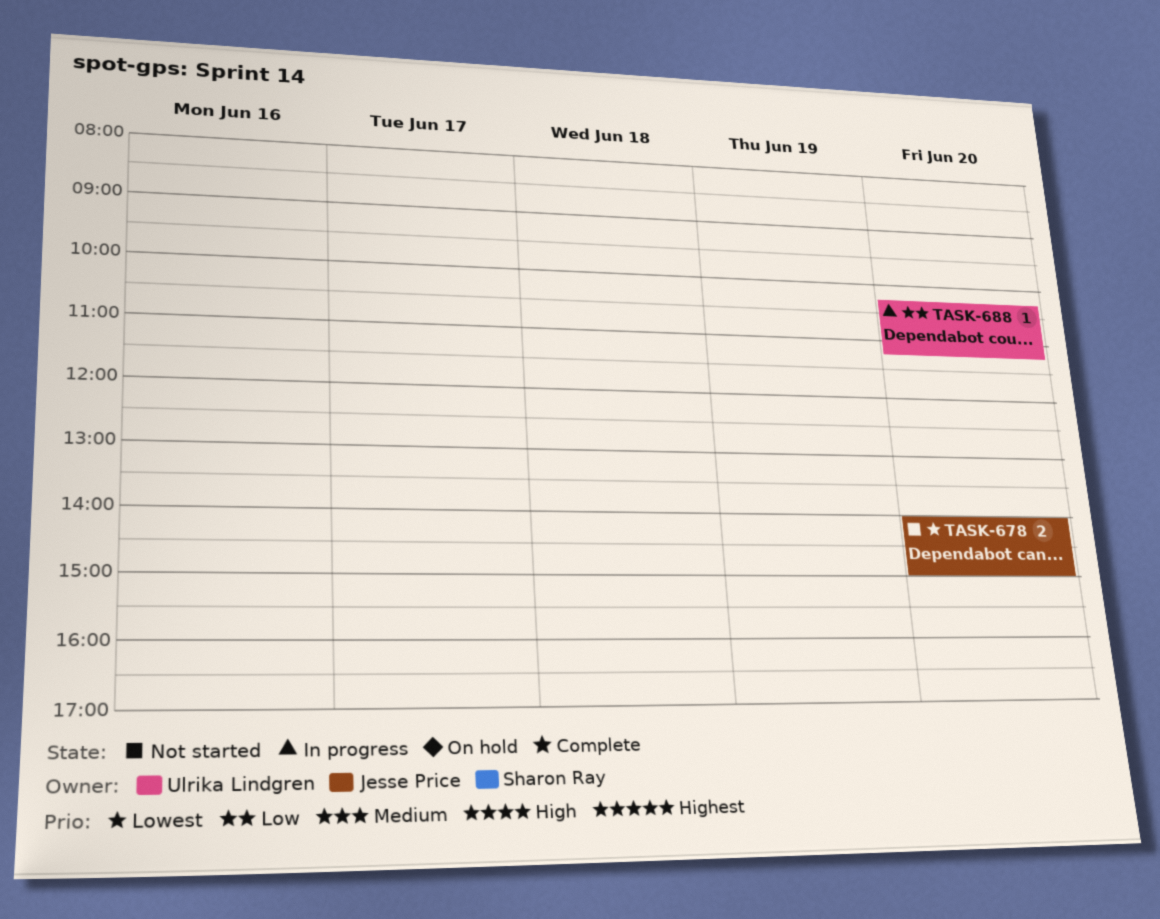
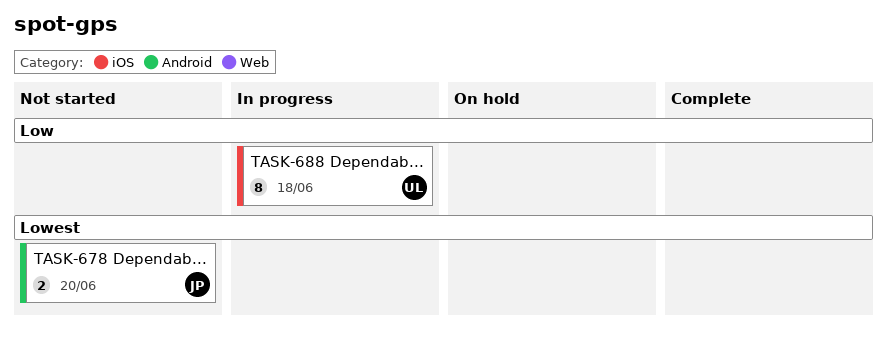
TASK-688, estimate: 1 -> 8
TASK-688, day: Jun 20 -> Jun 18

